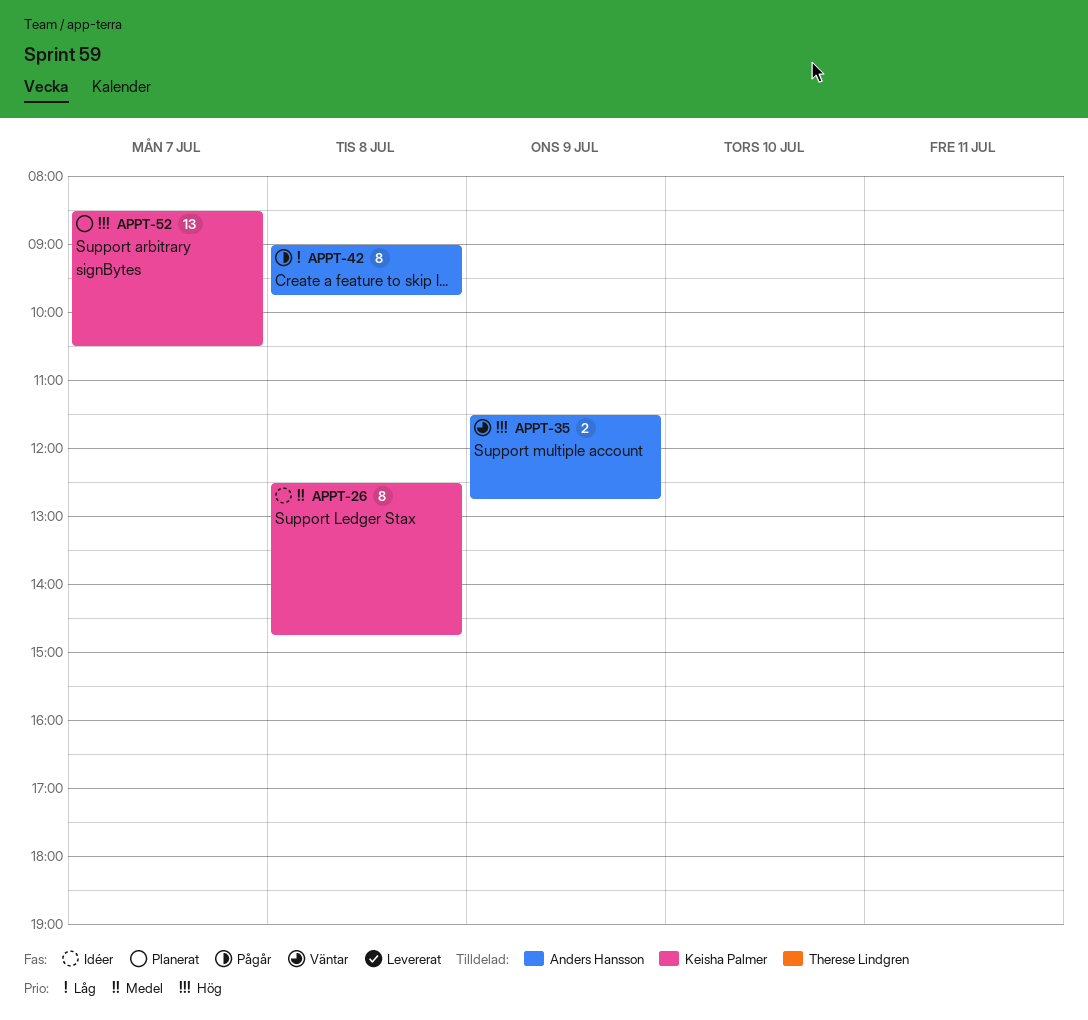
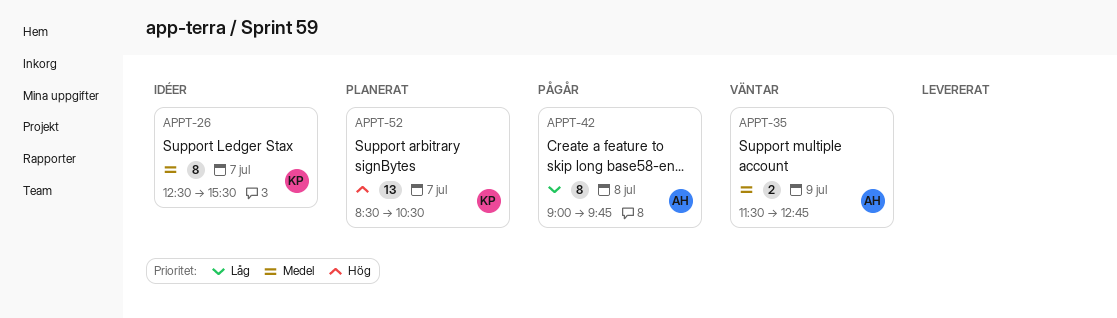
APPT-26, day: Jul 8 -> Jul 7
APPT-26, ends: 14:45 -> 15:30
APPT-35, priority: Hög -> Medel

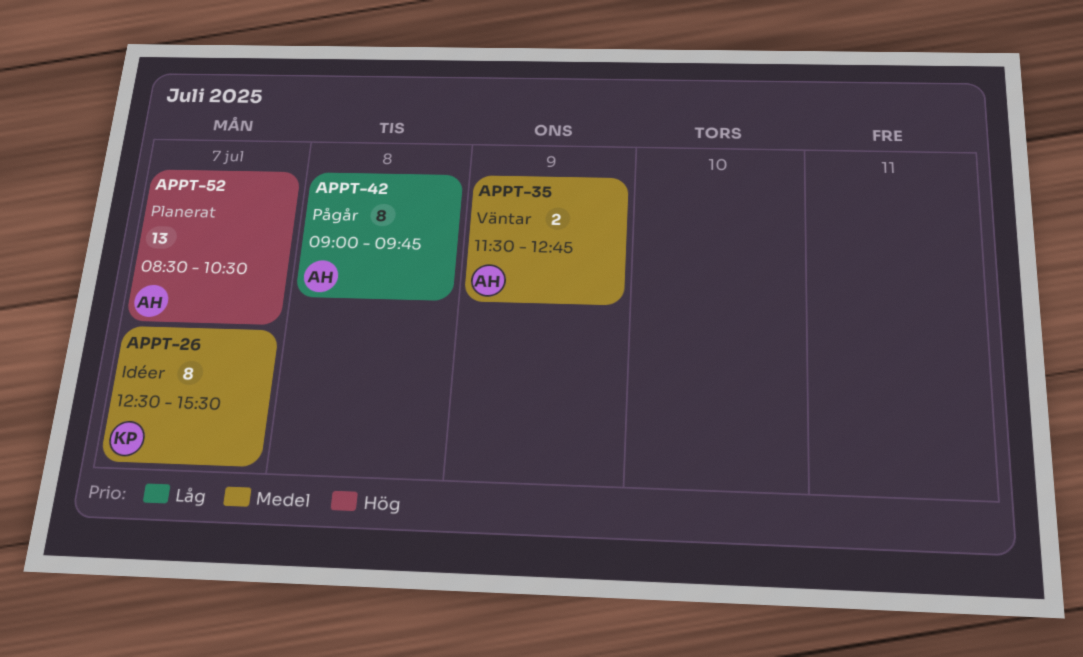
APPT-52, owner: KP -> AH

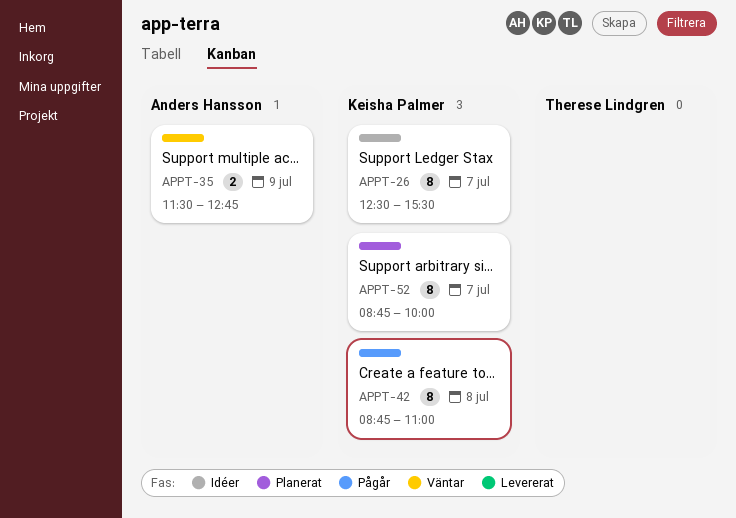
APPT-42, owner: Anders Hansson -> Keisha Palmer
APPT-42, begins: 09:00 -> 08:45
APPT-42, ends: 09:45 -> 11:00
APPT-52, owner: Anders Hansson -> Keisha Palmer
APPT-52, estimate: 13 -> 8
APPT-52, begins: 08:30 -> 08:45
APPT-52, ends: 10:30 -> 10:00

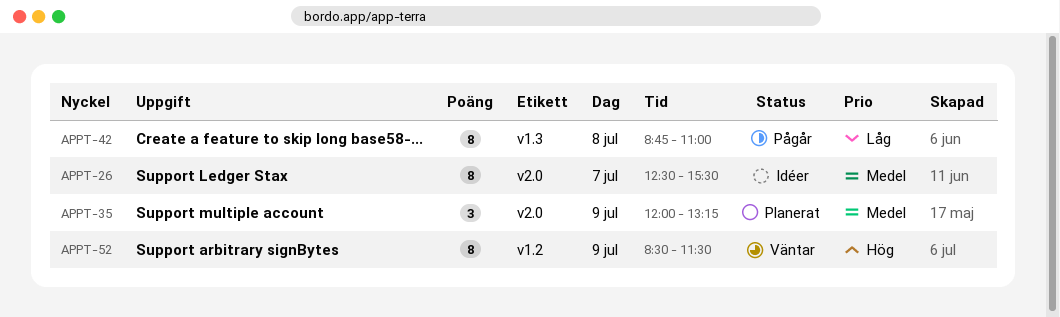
APPT-35, status: Väntar -> Planerat
APPT-35, estimate: 2 -> 3
APPT-35, begins: 11:30 -> 12:00
APPT-35, ends: 12:45 -> 13:15
APPT-52, status: Planerat -> Väntar
APPT-52, day: Jul 7 -> Jul 9
APPT-52, begins: 08:45 -> 08:30
APPT-52, ends: 10:00 -> 11:30

